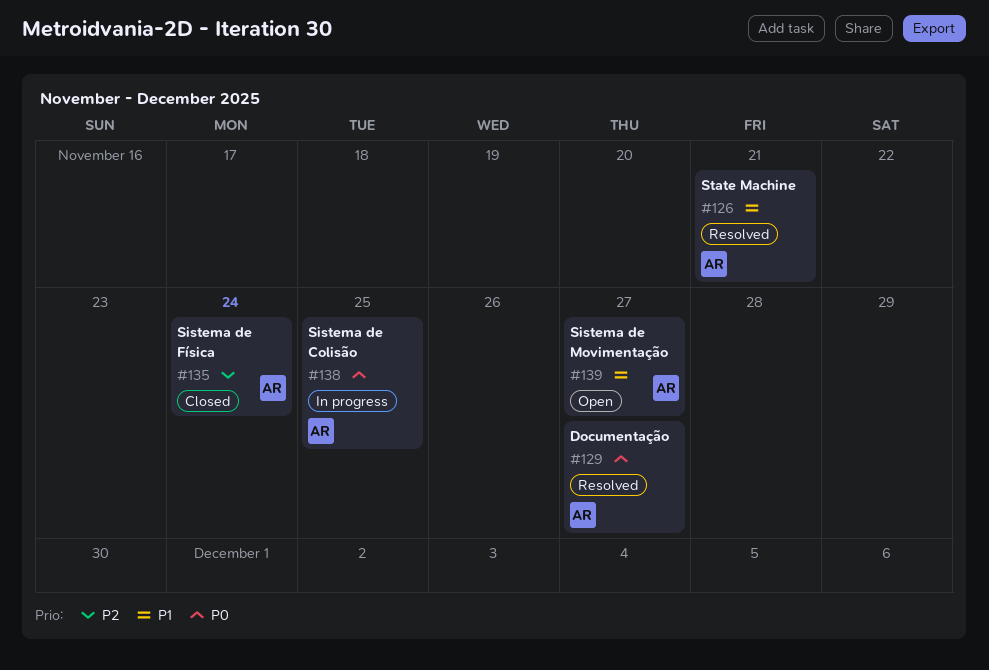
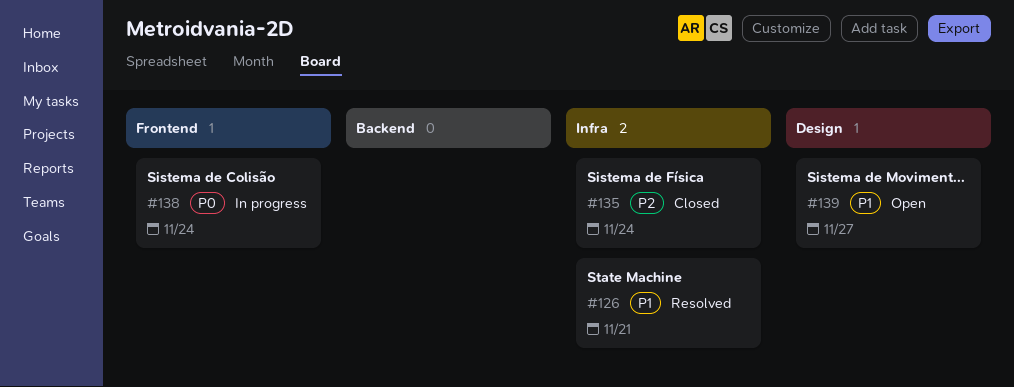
#129: present -> none
#138, due: Nov 25 -> Nov 24

